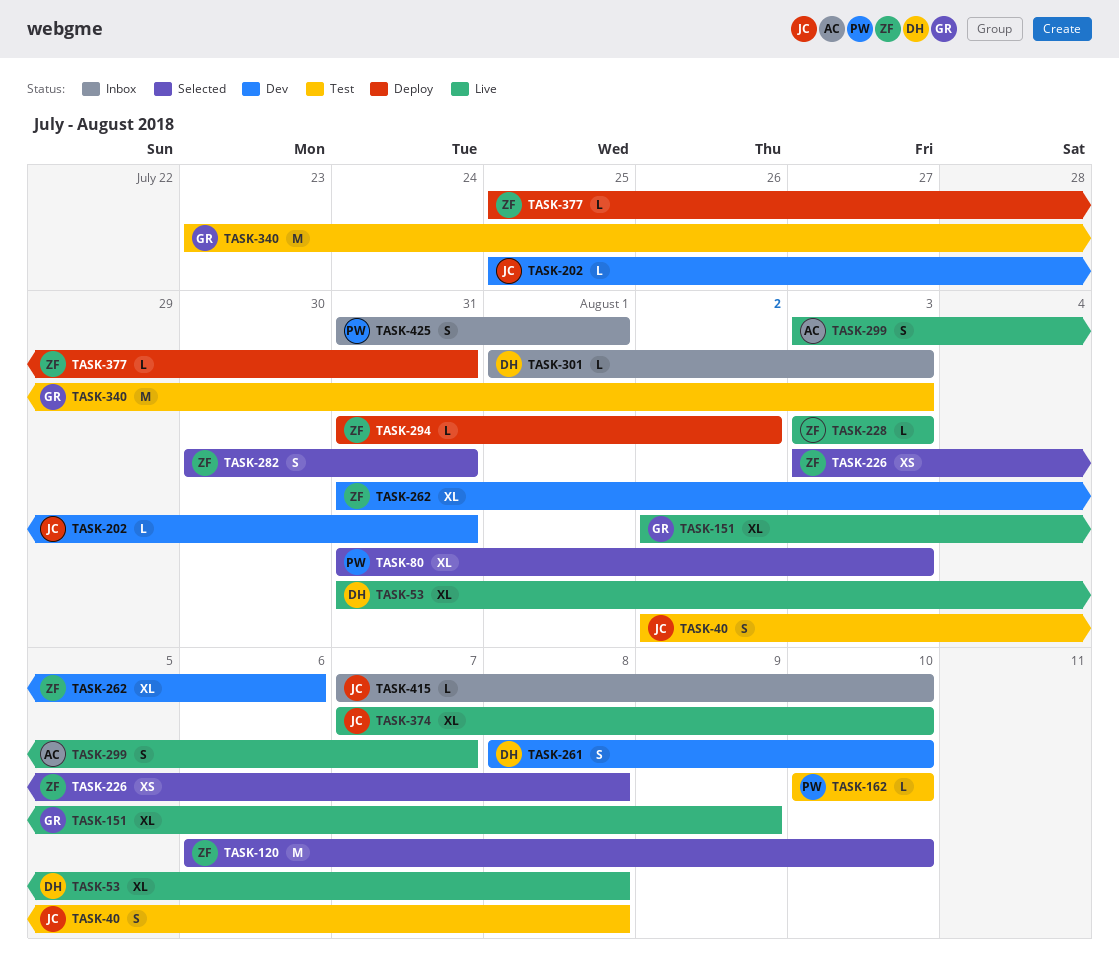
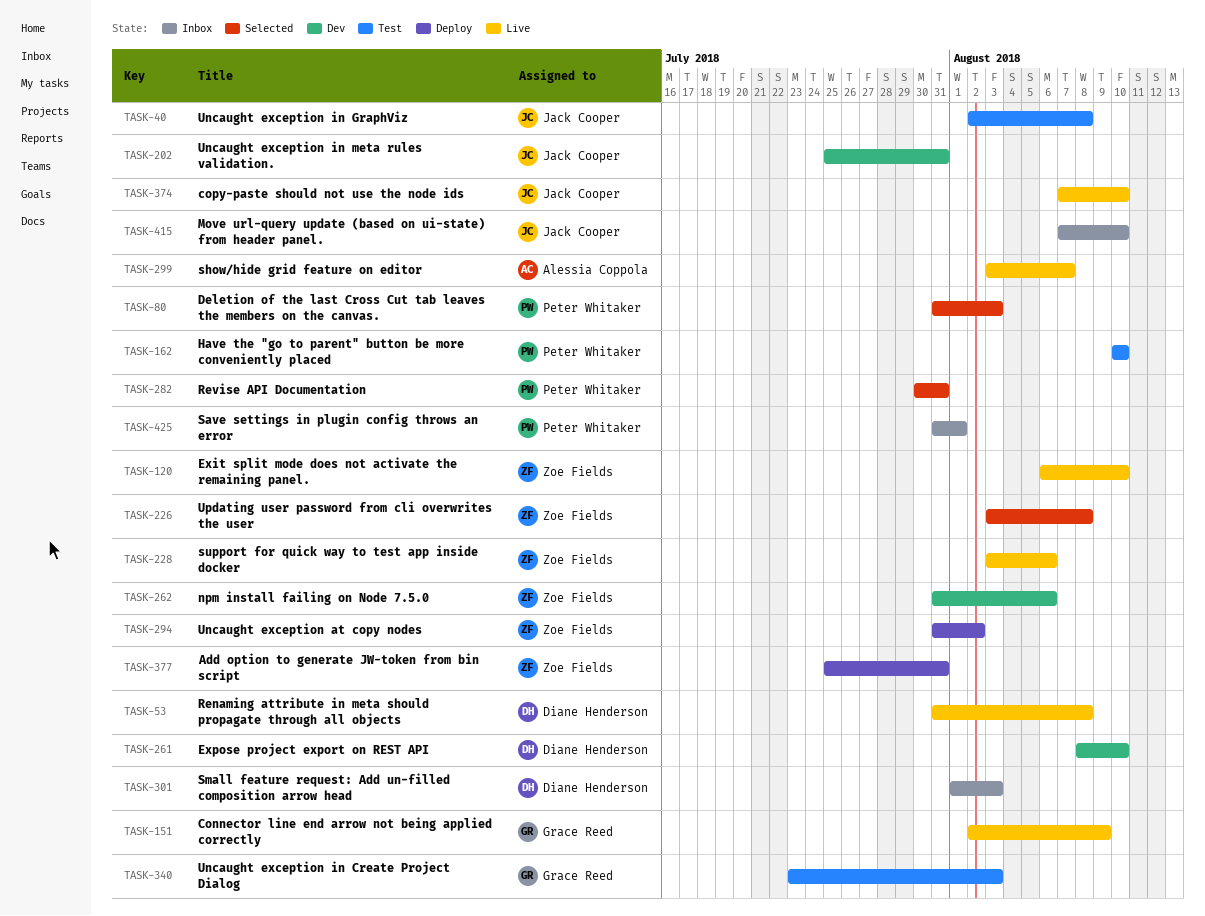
TASK-120, status: Selected -> Live
TASK-228, due: Aug 3 -> Aug 6
TASK-282, owner: Zoe Fields -> Peter Whitaker

